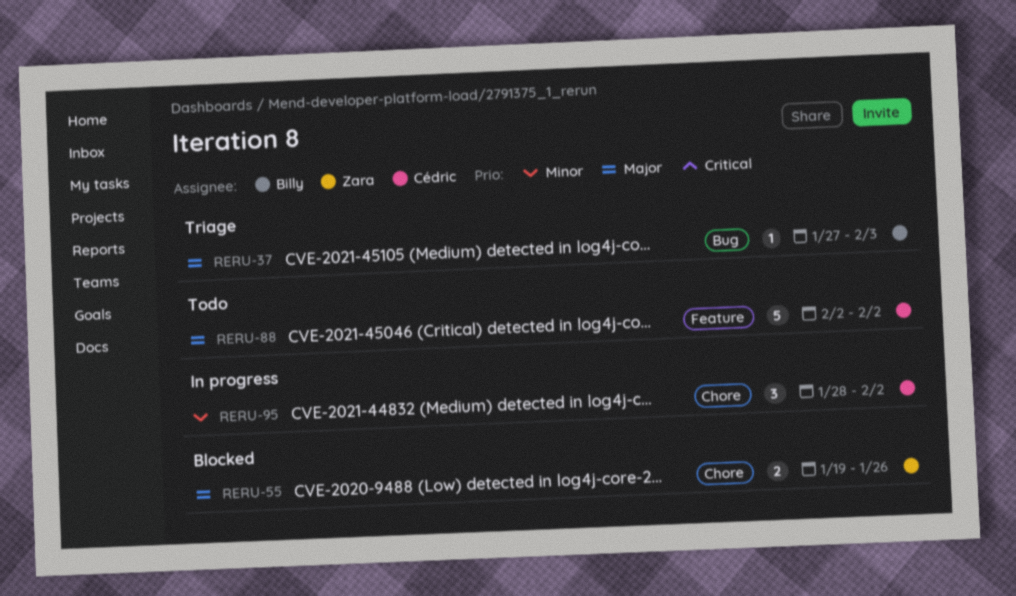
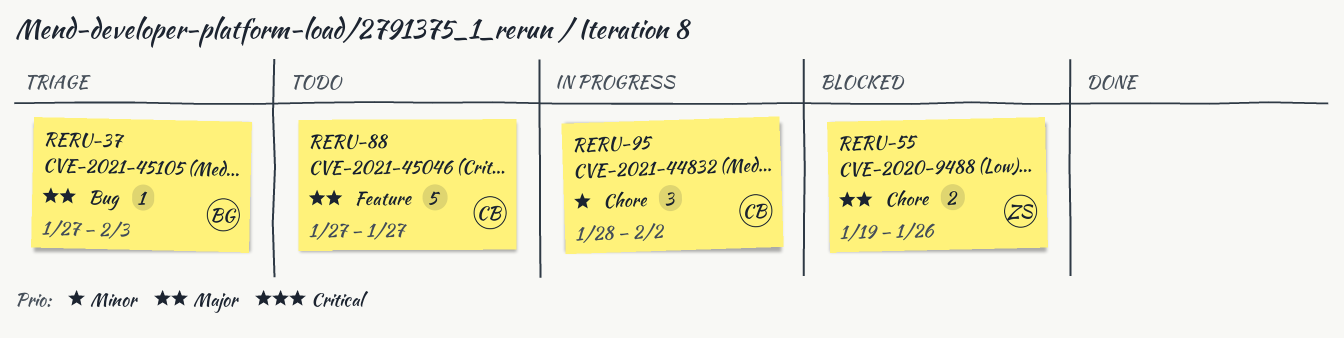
RERU-88, start: Feb 2 -> Jan 27
RERU-88, due: Feb 2 -> Jan 27

